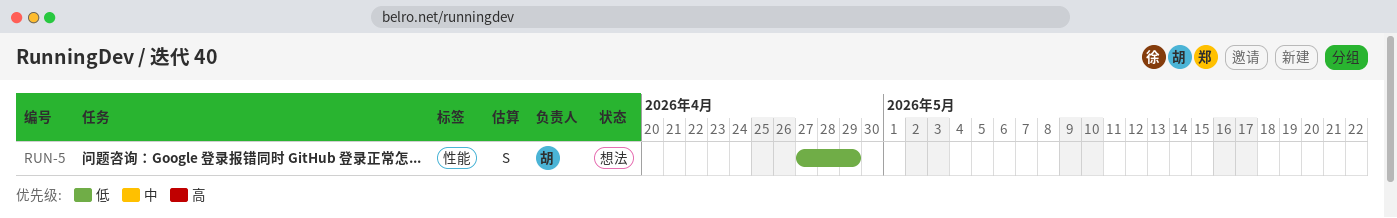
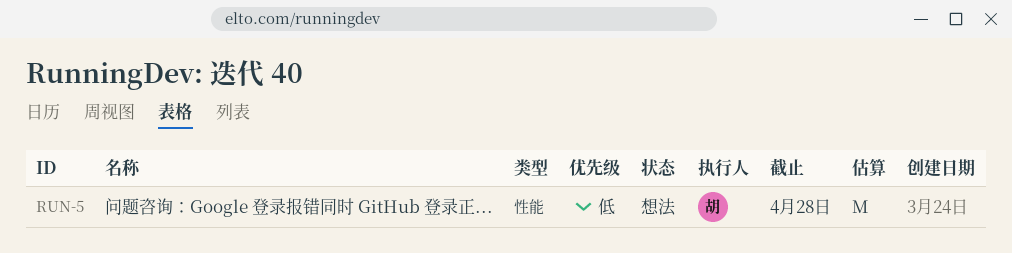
RUN-5, estimate: S -> M
RUN-5, due: Apr 29 -> Apr 28

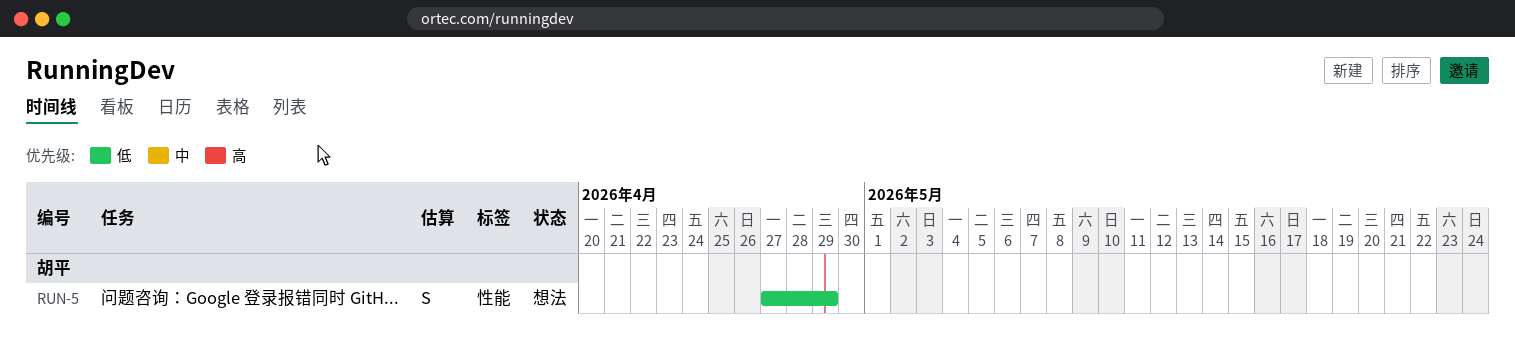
RUN-5, estimate: M -> S
RUN-5, due: Apr 28 -> Apr 29

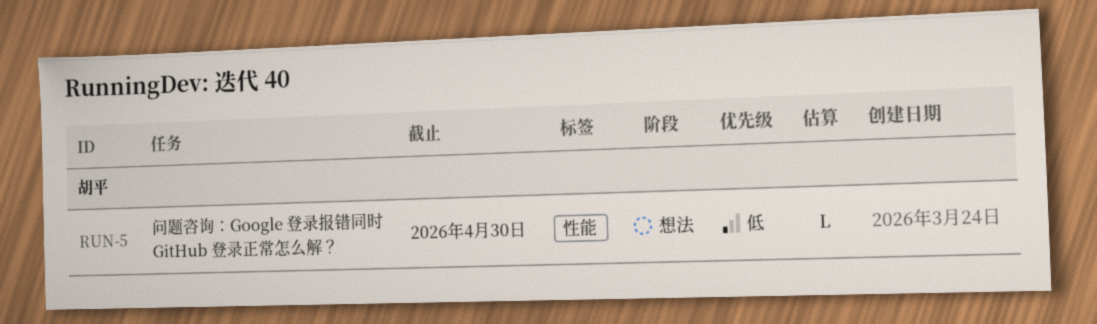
RUN-5, estimate: S -> L
RUN-5, due: Apr 29 -> Apr 30

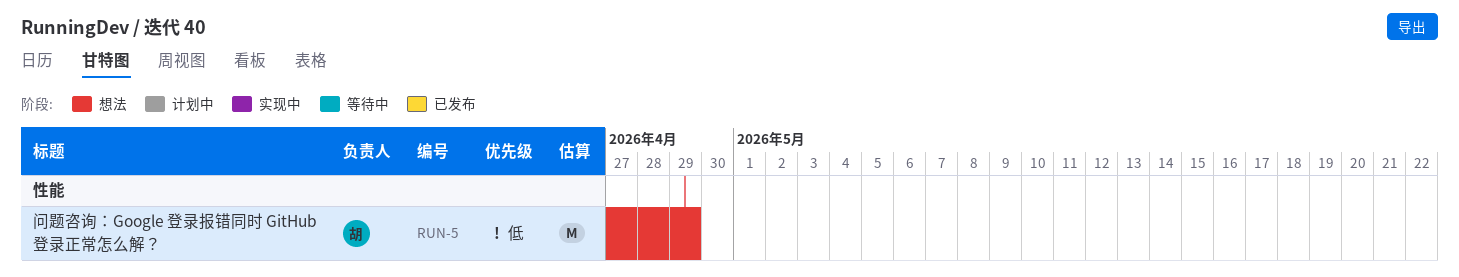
RUN-5, estimate: L -> M
RUN-5, due: Apr 30 -> Apr 29

